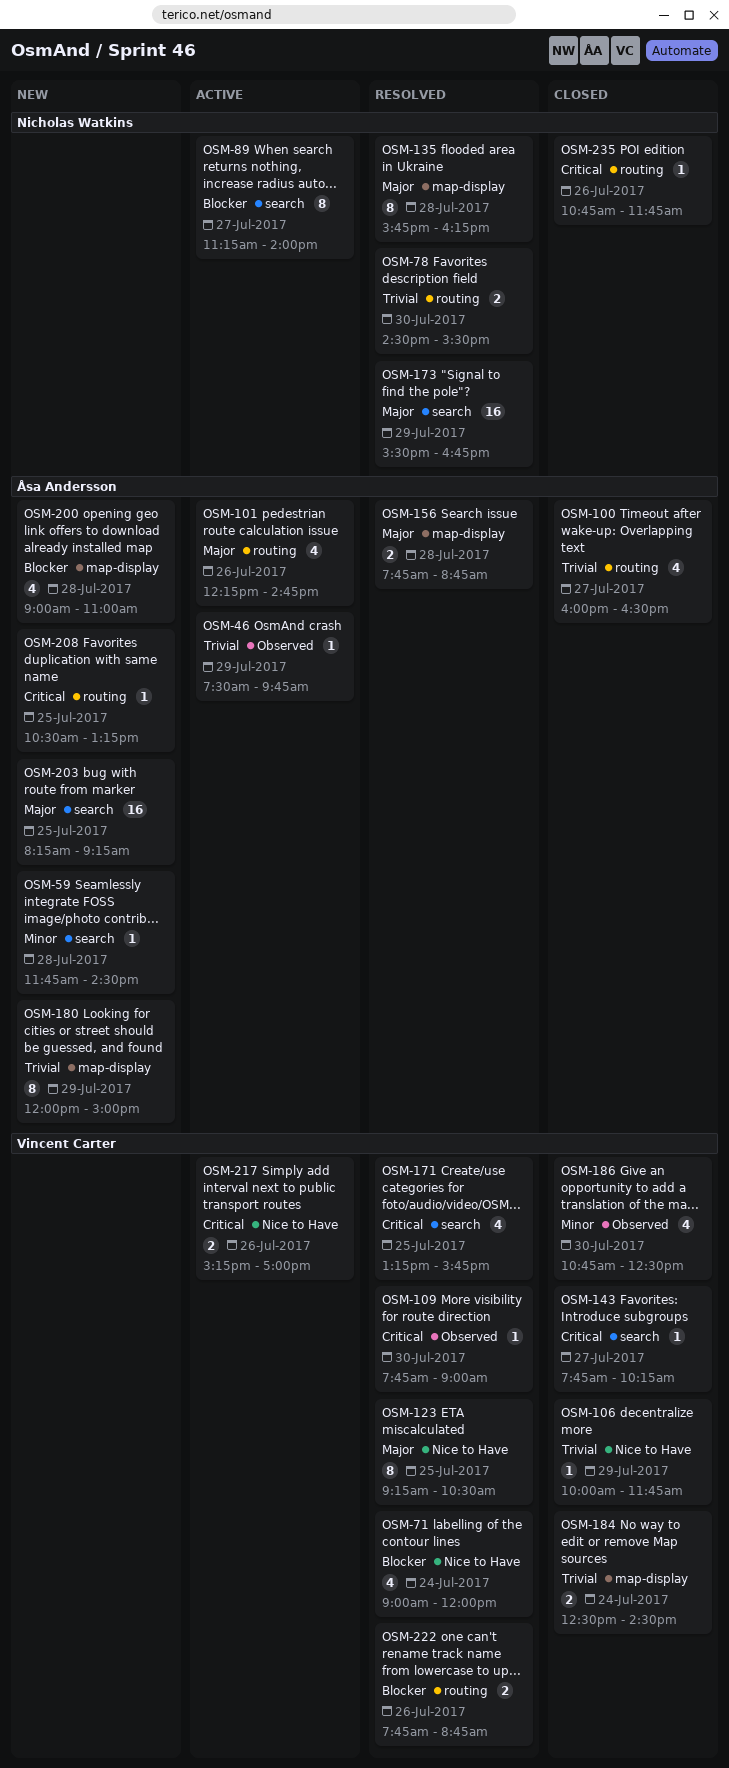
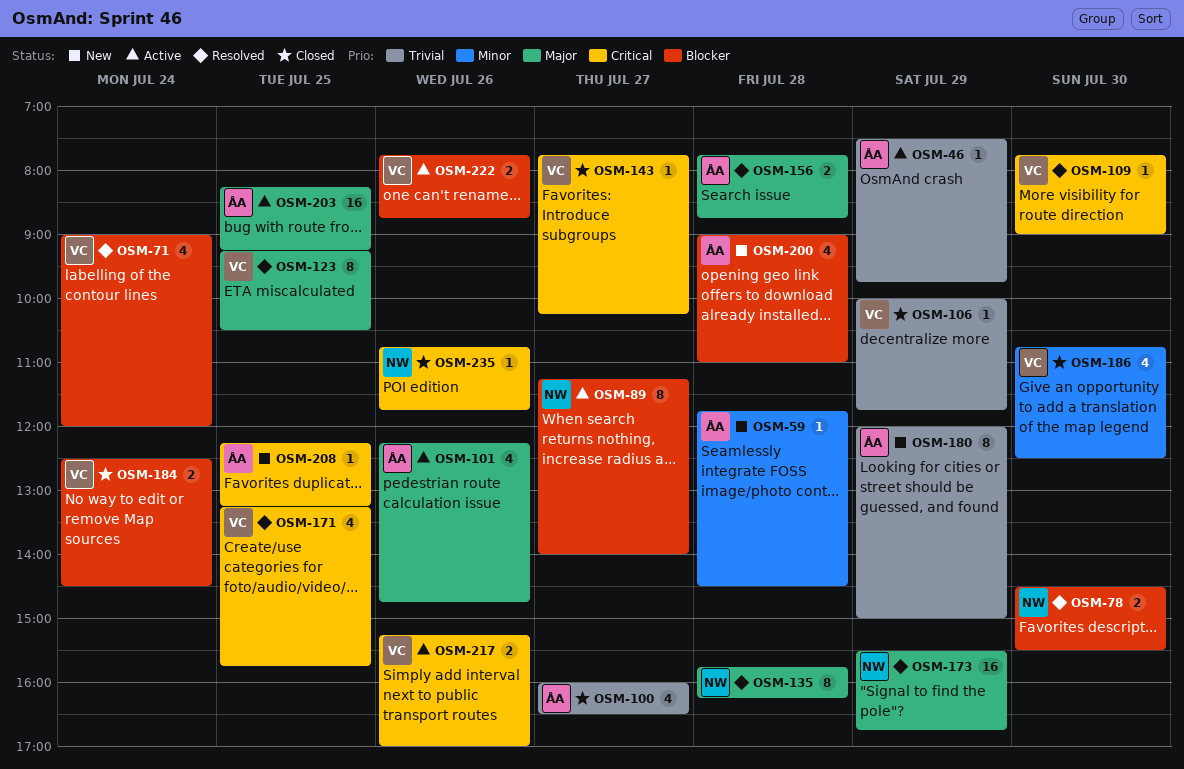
OSM-78, priority: Trivial -> Blocker
OSM-184, priority: Trivial -> Blocker
OSM-203, status: New -> Active
OSM-208, begins: 10:30 -> 12:15
OSM-222, status: Resolved -> Active

